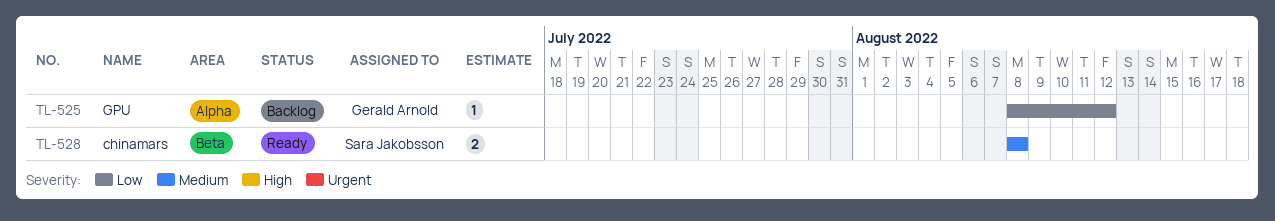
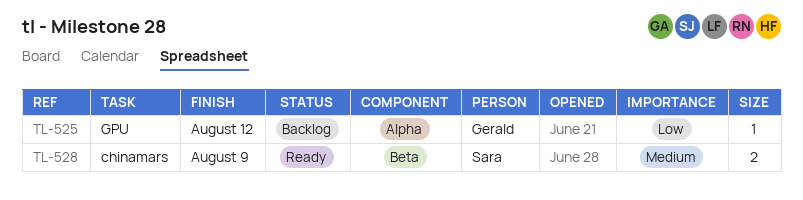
TL-528, due: Aug 8 -> Aug 9

